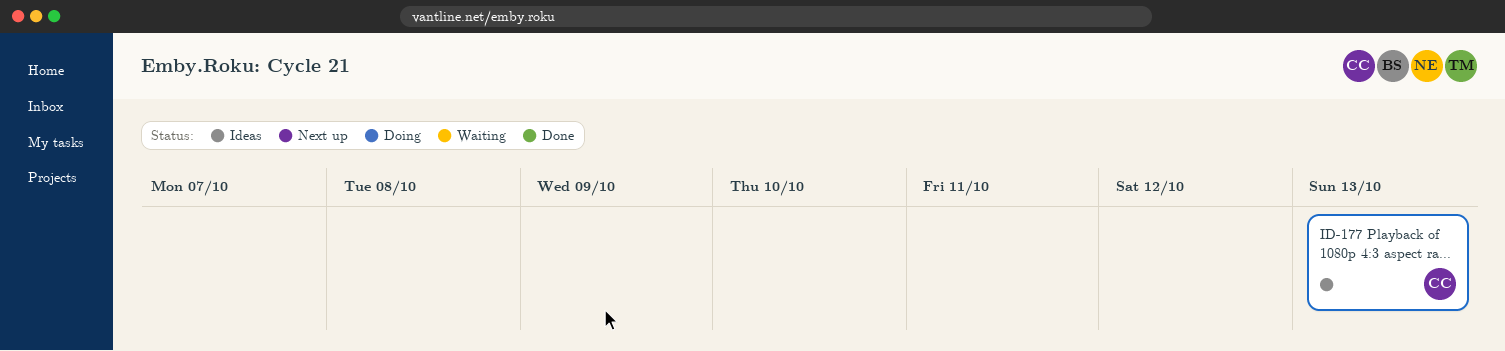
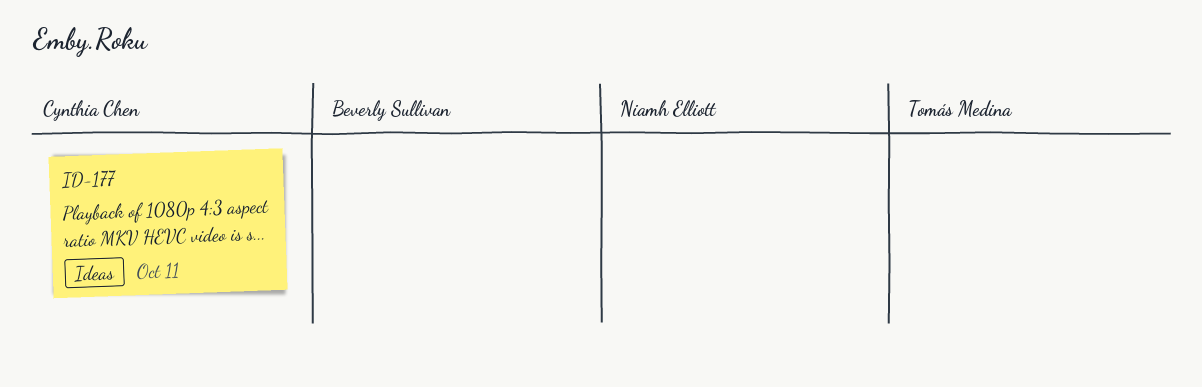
ID-177, due: Oct 13 -> Oct 11

